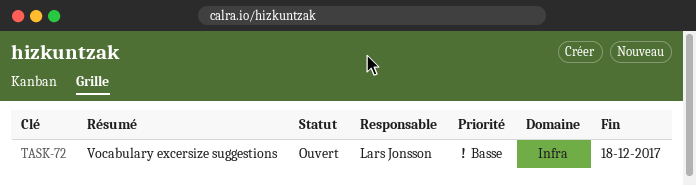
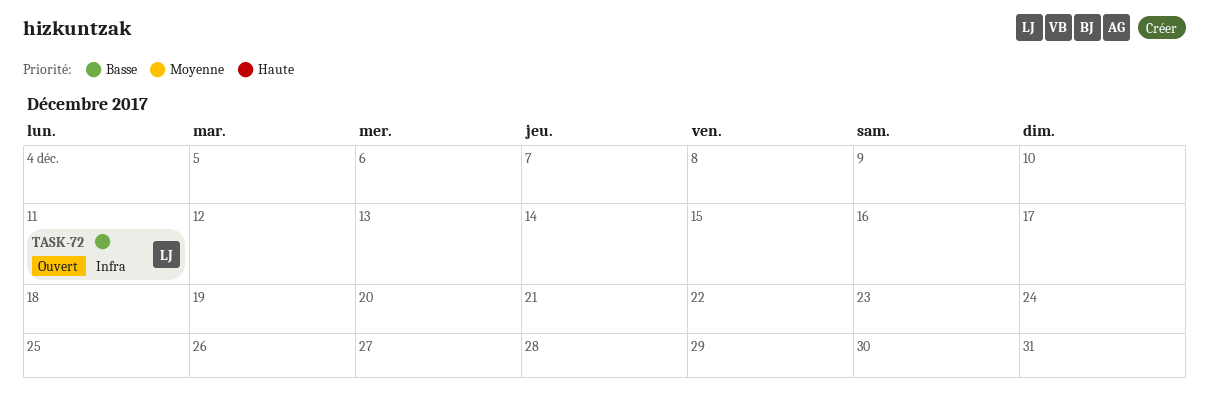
TASK-72, due: Dec 18 -> Dec 11

